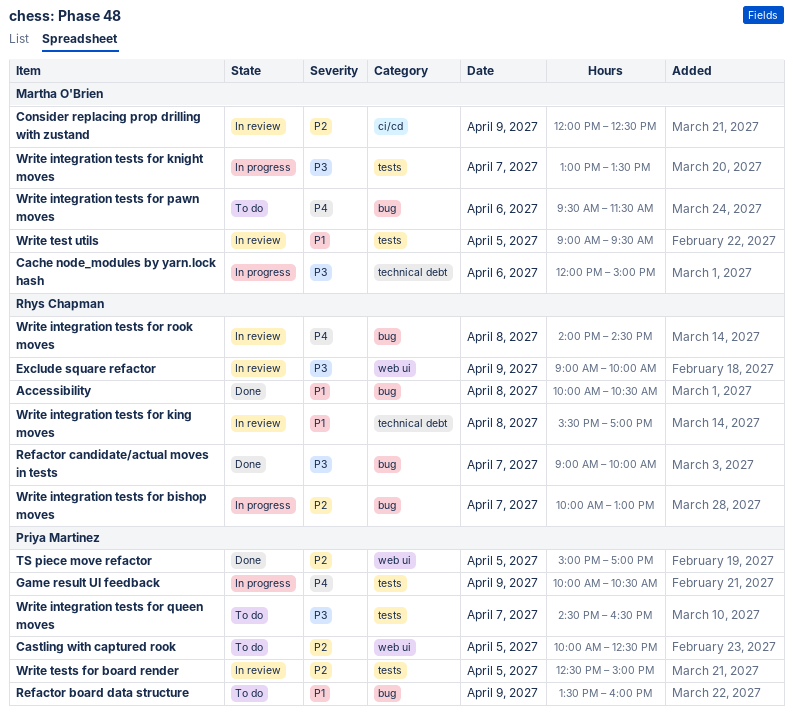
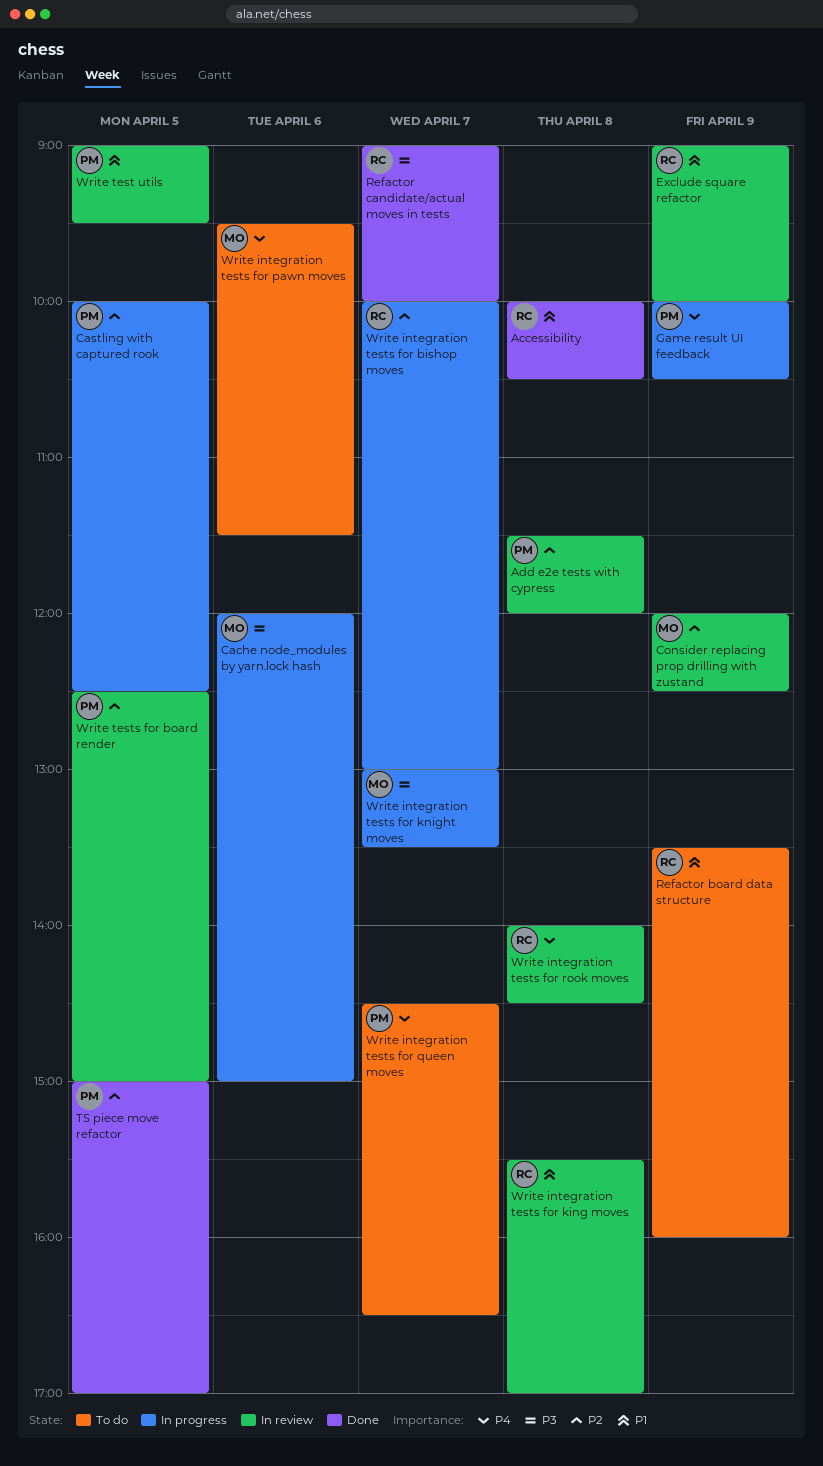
Add e2e tests with cypress: none -> present
Castling with captured rook, status: To do -> In progress
Exclude square refactor, priority: P3 -> P1
Refactor board data structure, owner: Priya Martinez -> Rhys Chapman
Write integration tests for queen moves, priority: P3 -> P4
Write test utils, owner: Martha O'Brien -> Priya Martinez

